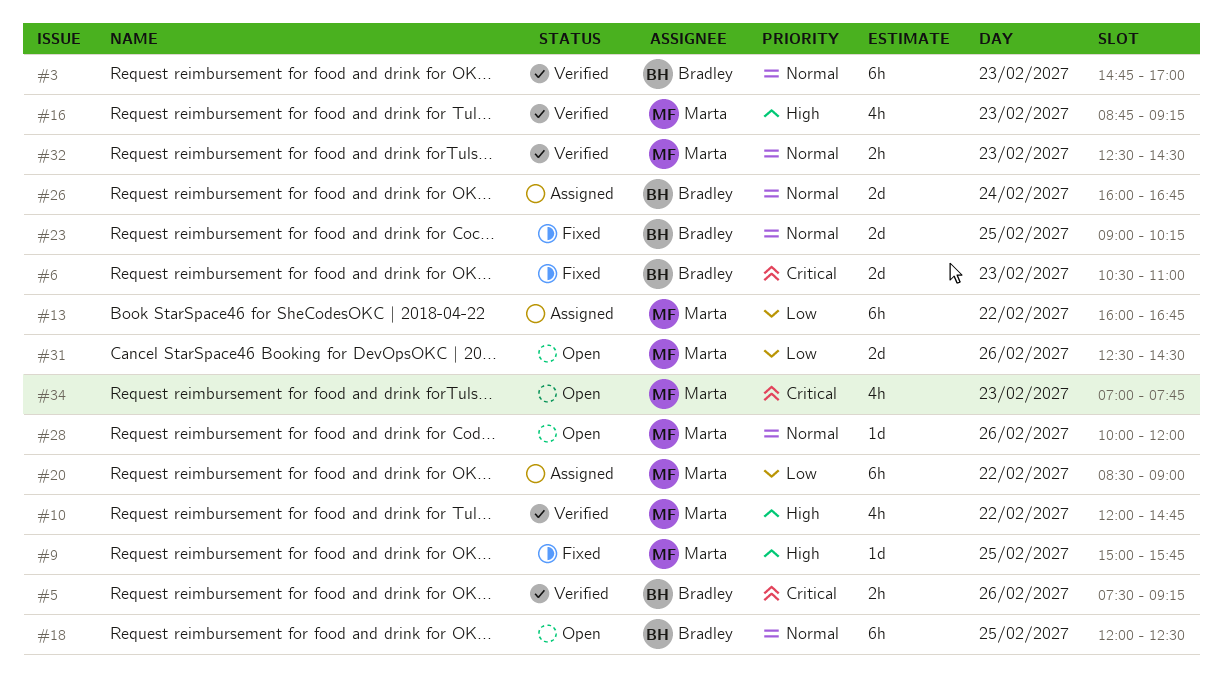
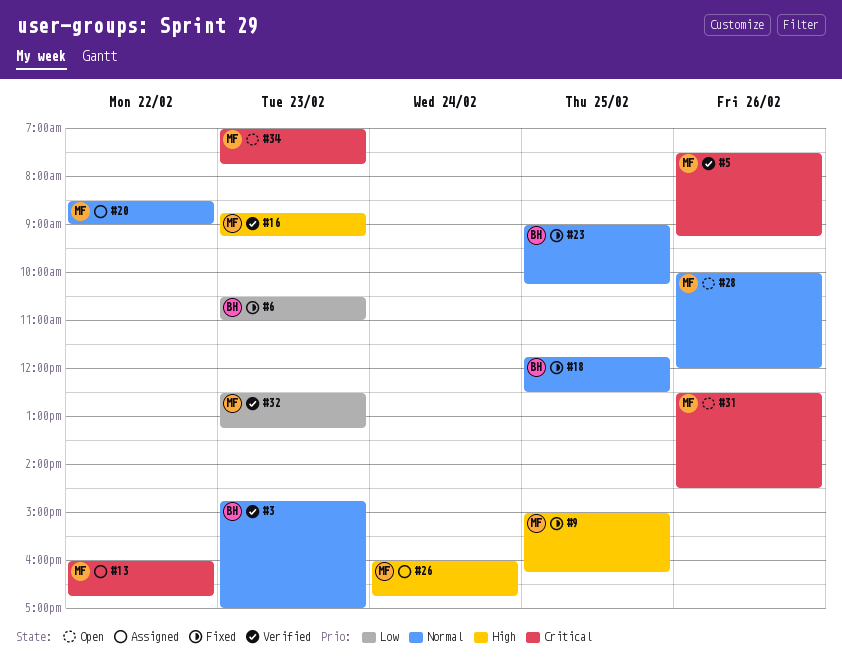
#5, owner: Bradley -> Marta
#6, priority: Critical -> Low
#9, ends: 15:45 -> 16:15
#10: present -> none
#13, priority: Low -> Critical
#18, status: Open -> Fixed
#18, begins: 12:00 -> 11:45
#20, priority: Low -> Normal
#26, owner: Bradley -> Marta
#26, priority: Normal -> High
#31, priority: Low -> Critical
#32, priority: Normal -> Low
#32, ends: 14:30 -> 13:15

